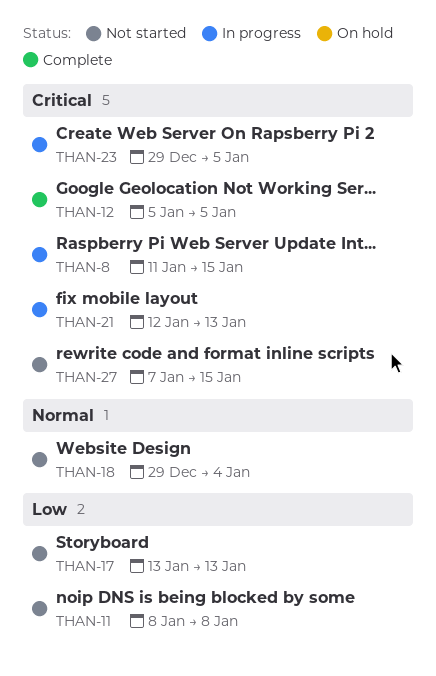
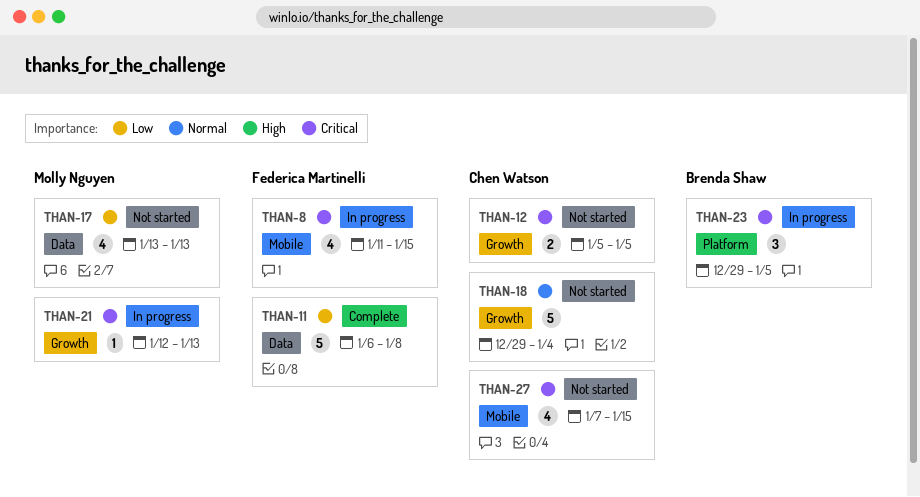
THAN-11, status: Not started -> Complete
THAN-11, start: Jan 8 -> Jan 6
THAN-12, status: Complete -> Not started

